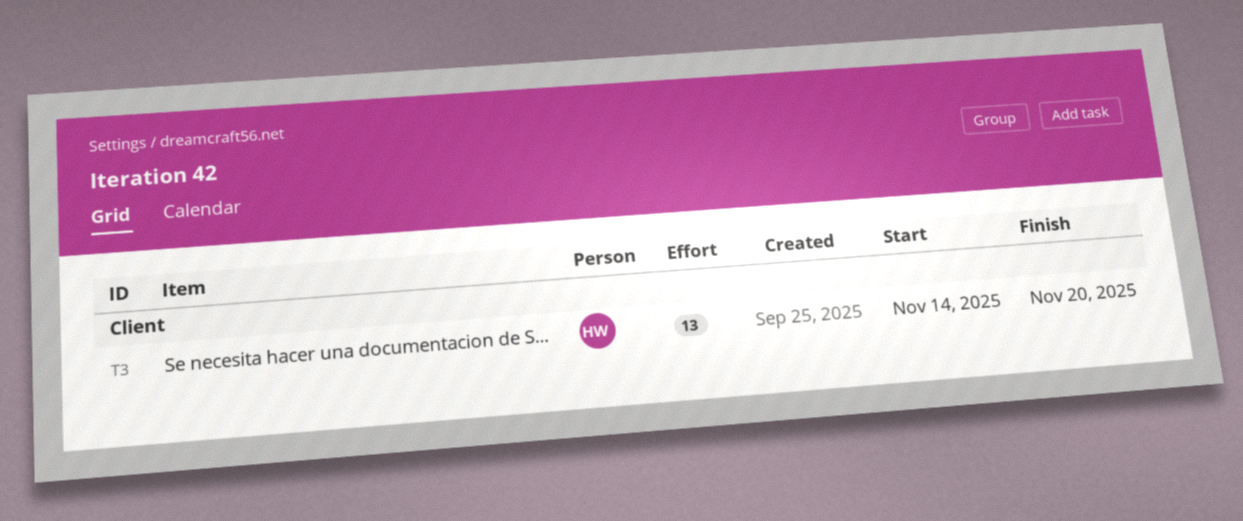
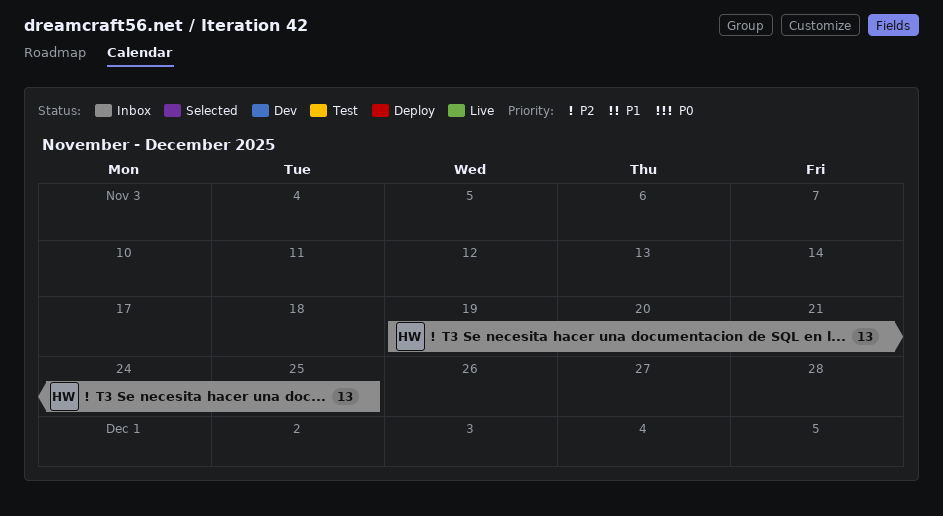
T3, start: Nov 14 -> Nov 19
T3, due: Nov 20 -> Nov 25

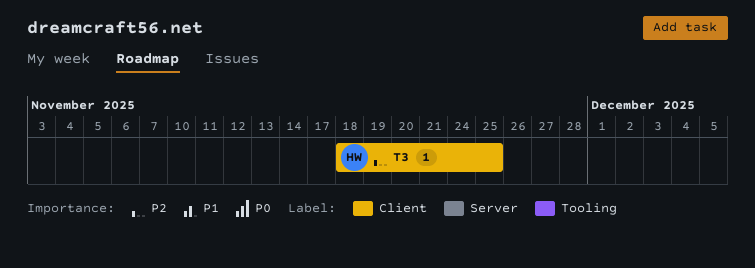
T3, estimate: 13 -> 1
T3, start: Nov 19 -> Nov 18

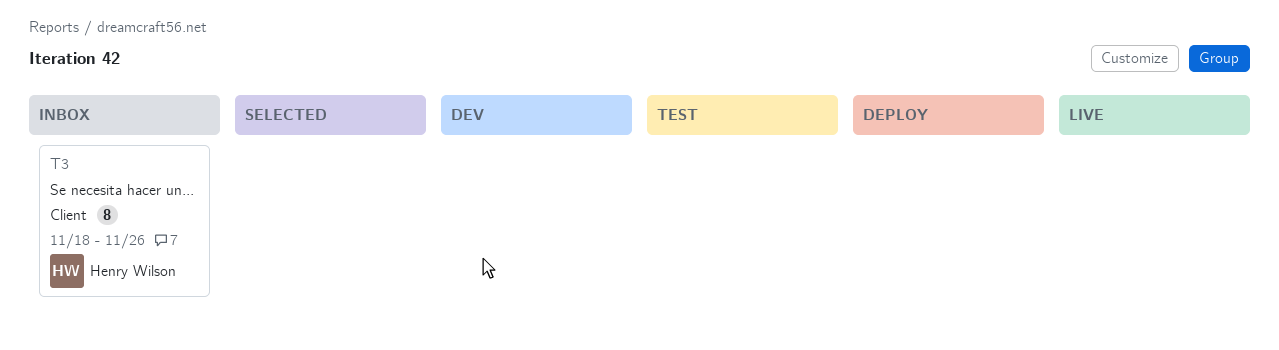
T3, estimate: 1 -> 8
T3, due: Nov 25 -> Nov 26

